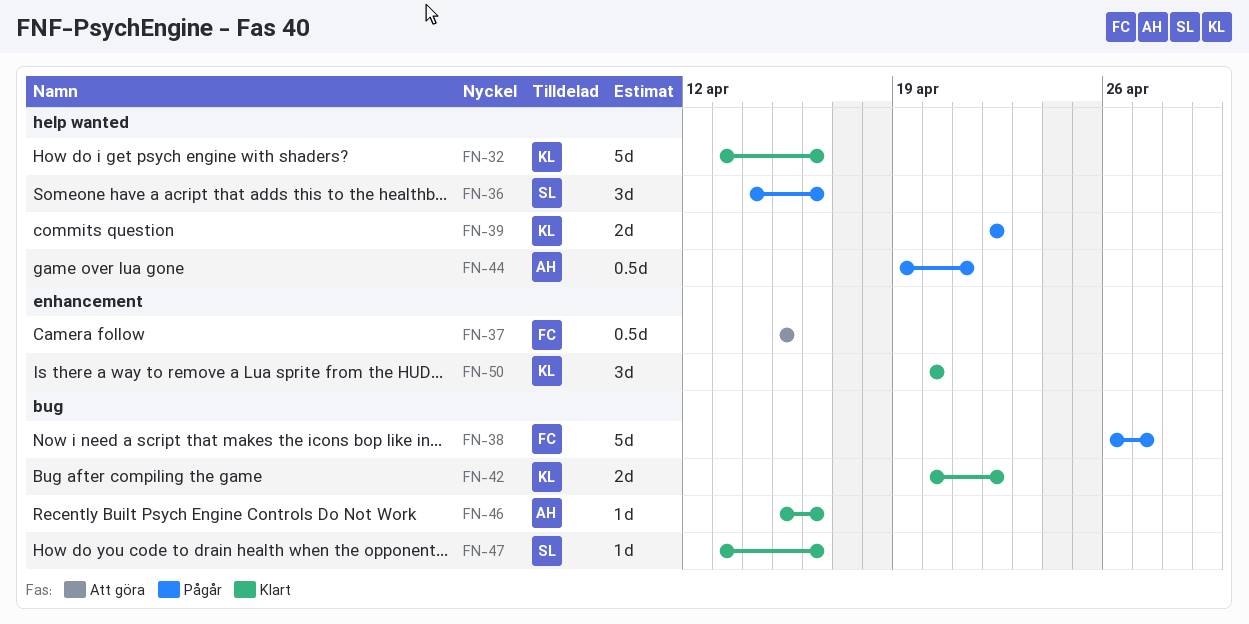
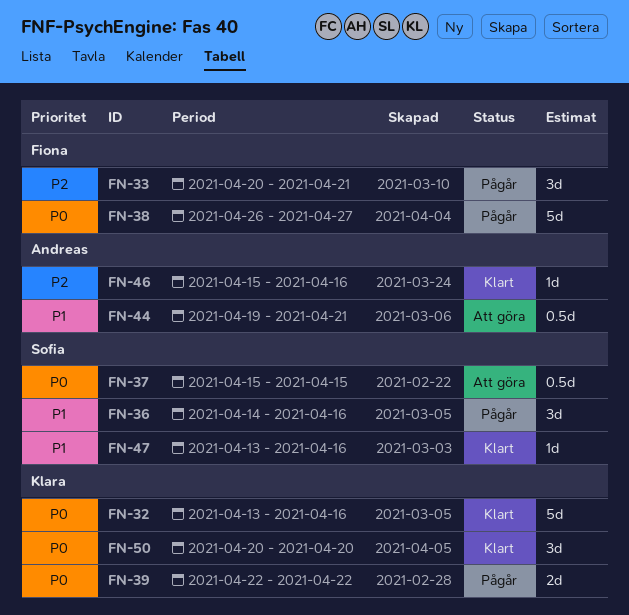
FN-33: none -> present
FN-37, owner: Fiona -> Sofia
FN-42: present -> none
FN-44, status: Pågår -> Att göra

